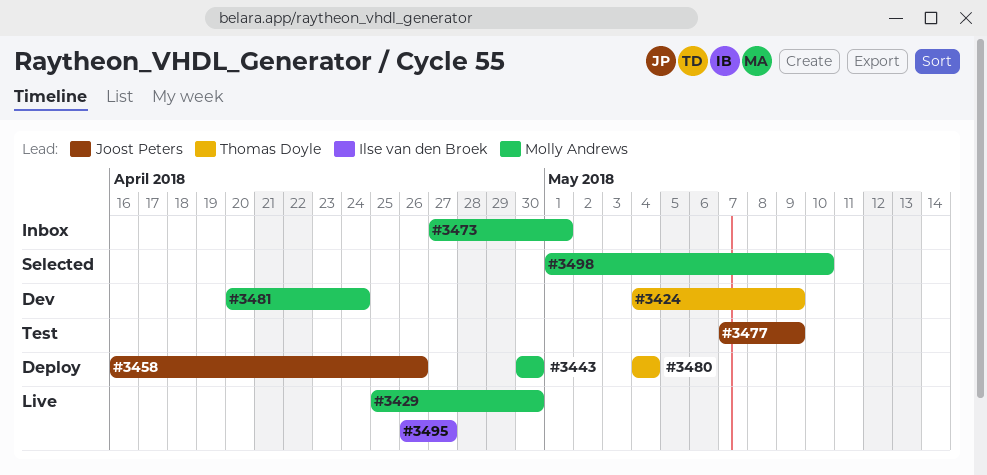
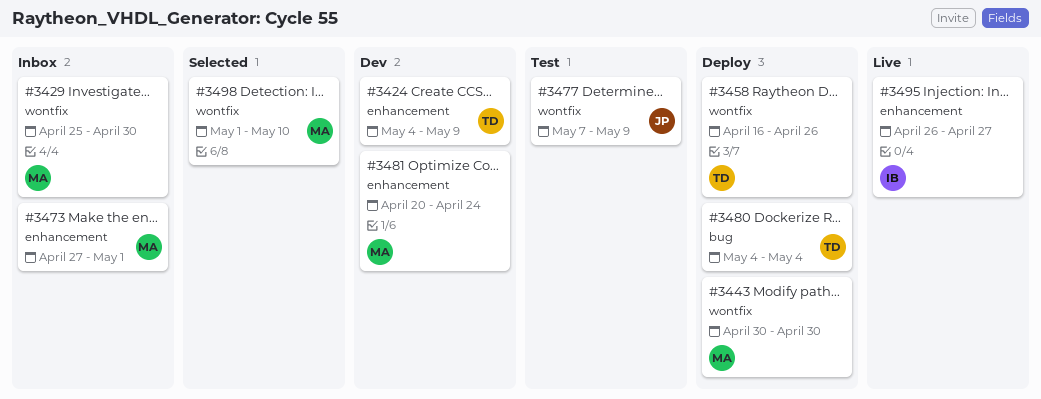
#3429, status: Live -> Inbox
#3458, owner: Joost Peters -> Thomas Doyle

